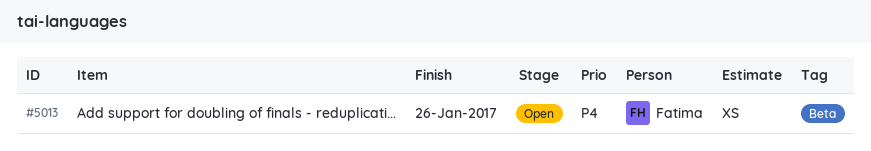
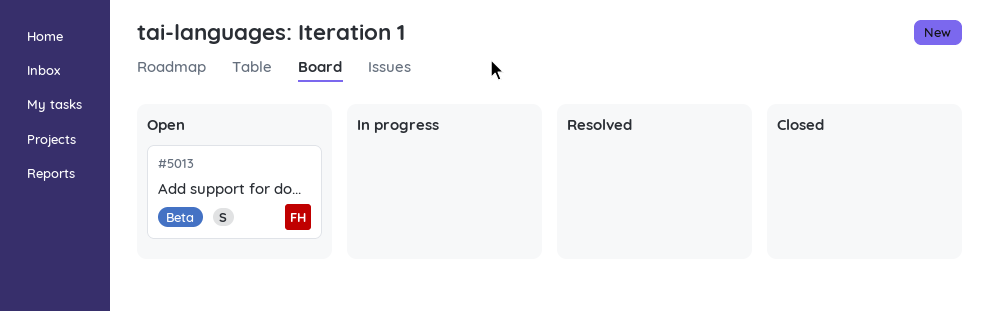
#5013, estimate: XS -> S

